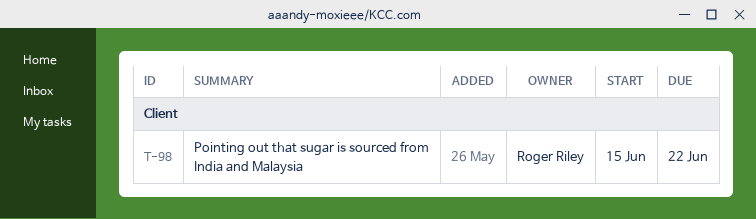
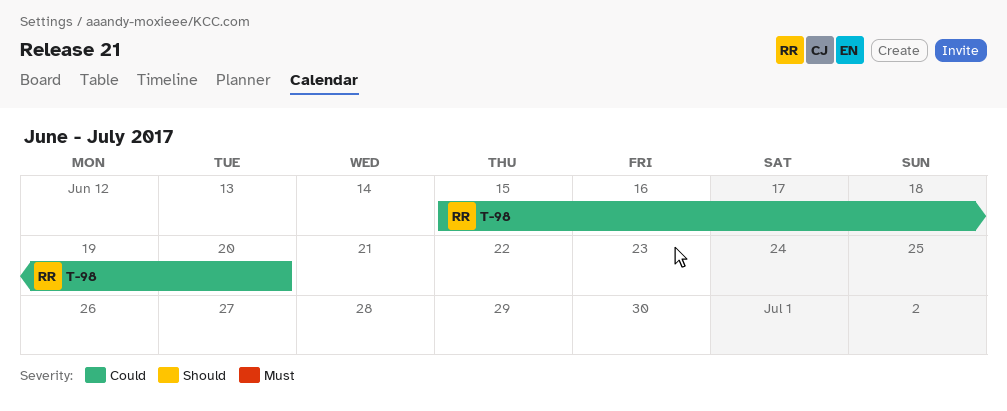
T-98, due: Jun 22 -> Jun 20

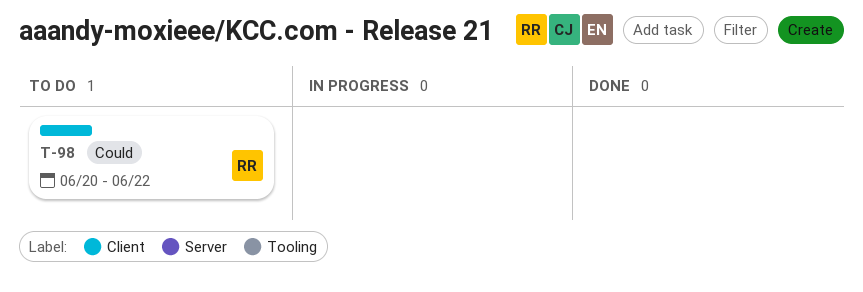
T-98, start: Jun 15 -> Jun 20
T-98, due: Jun 20 -> Jun 22

